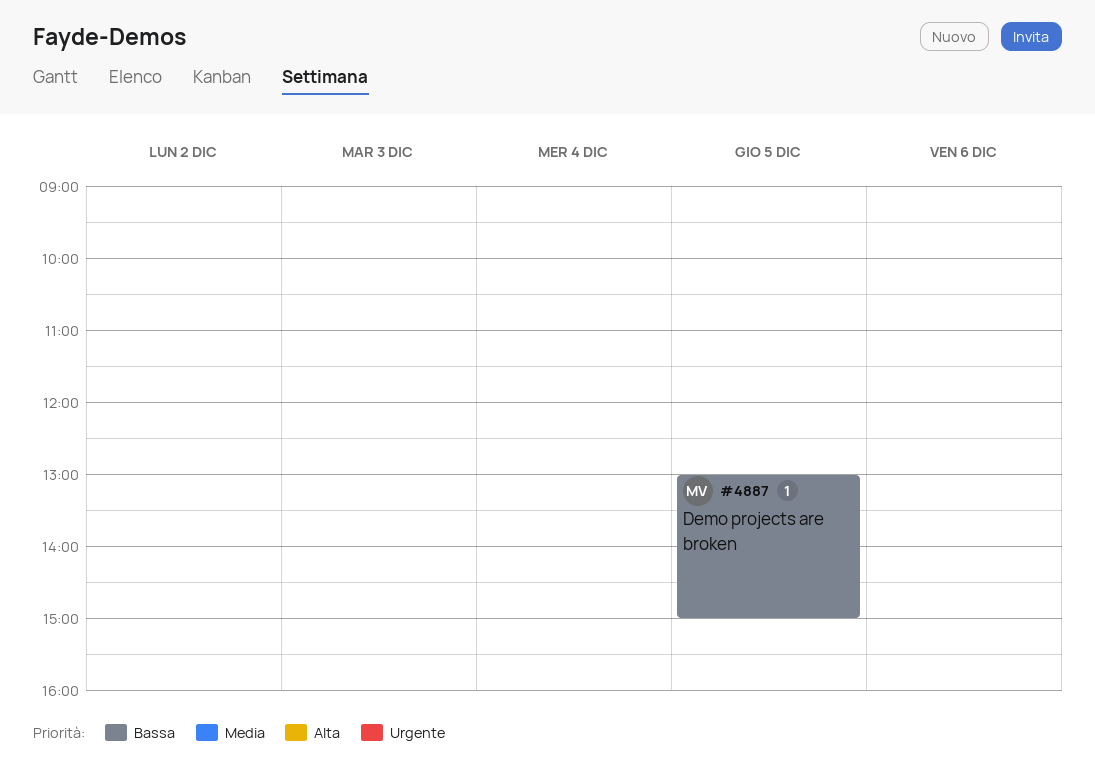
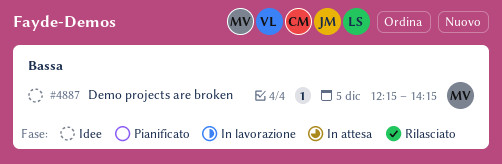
#4887, begins: 13:00 -> 12:15
#4887, ends: 15:00 -> 14:15

